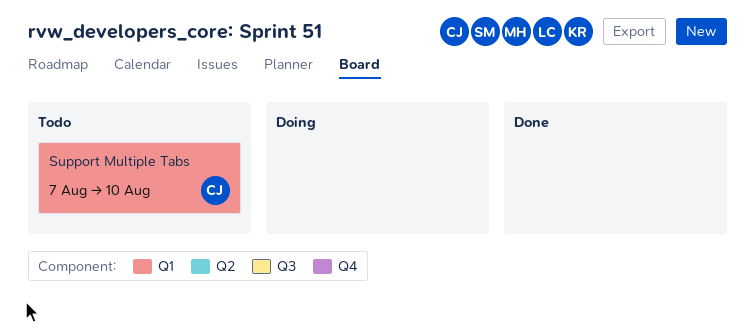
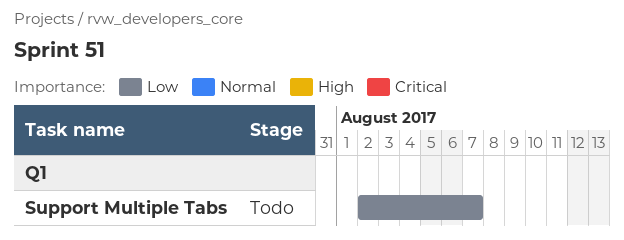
Support Multiple Tabs, start: Aug 7 -> Aug 2
Support Multiple Tabs, due: Aug 10 -> Aug 7

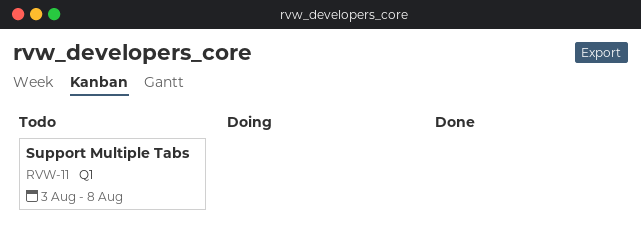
Support Multiple Tabs, start: Aug 2 -> Aug 3
Support Multiple Tabs, due: Aug 7 -> Aug 8

